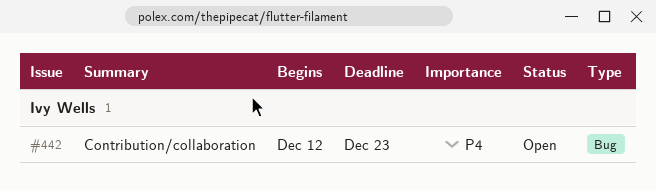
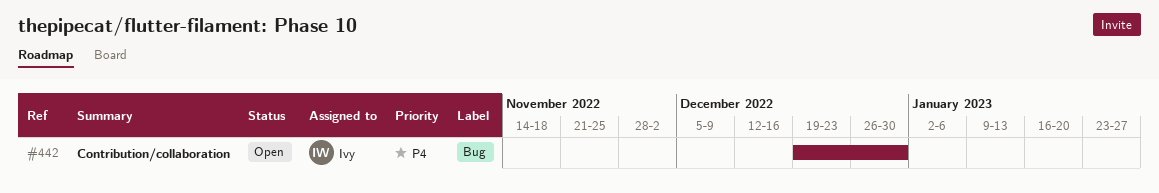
#442, start: Dec 12 -> Dec 19
#442, due: Dec 23 -> Dec 30

